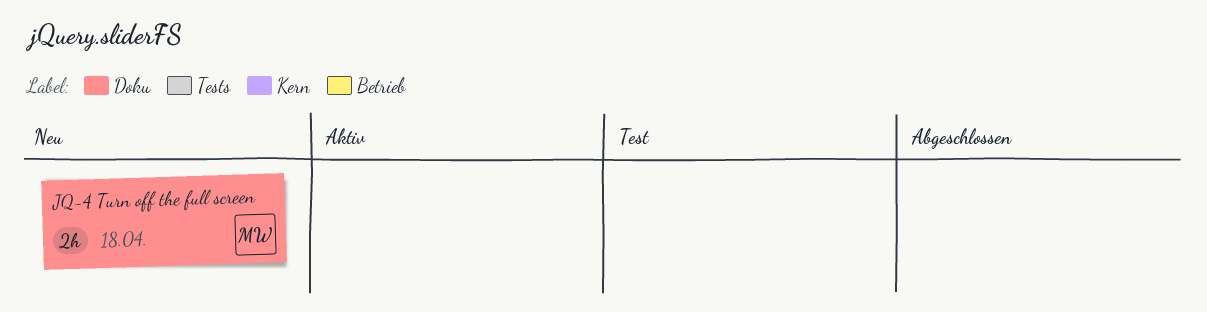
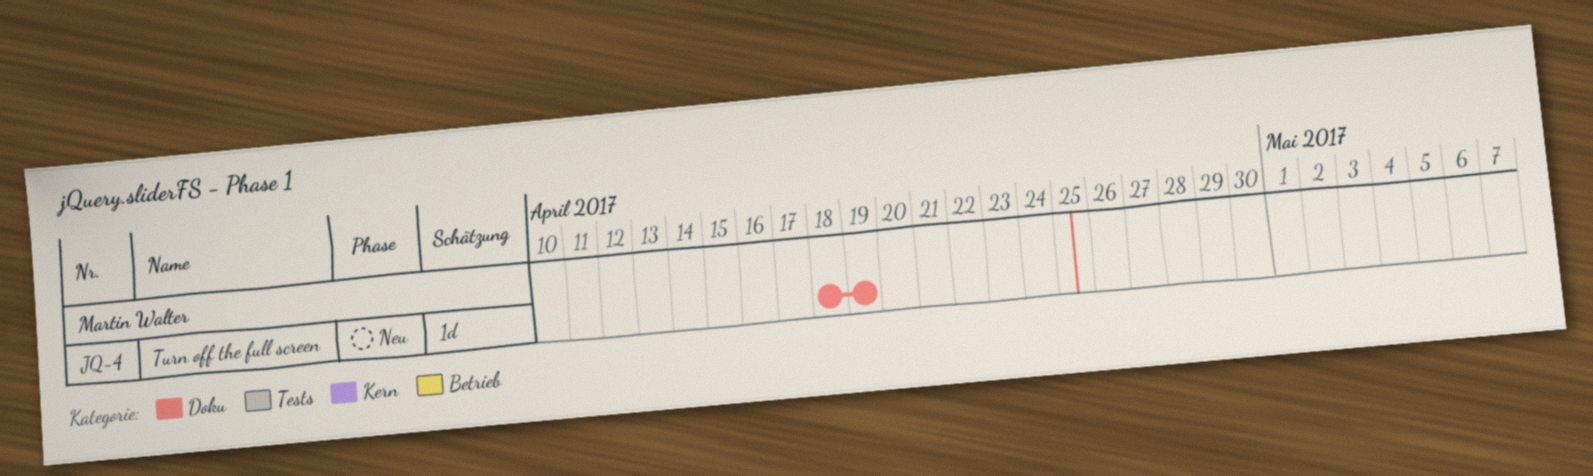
JQ-4, estimate: 2h -> 1d
JQ-4, due: Apr 18 -> Apr 19

